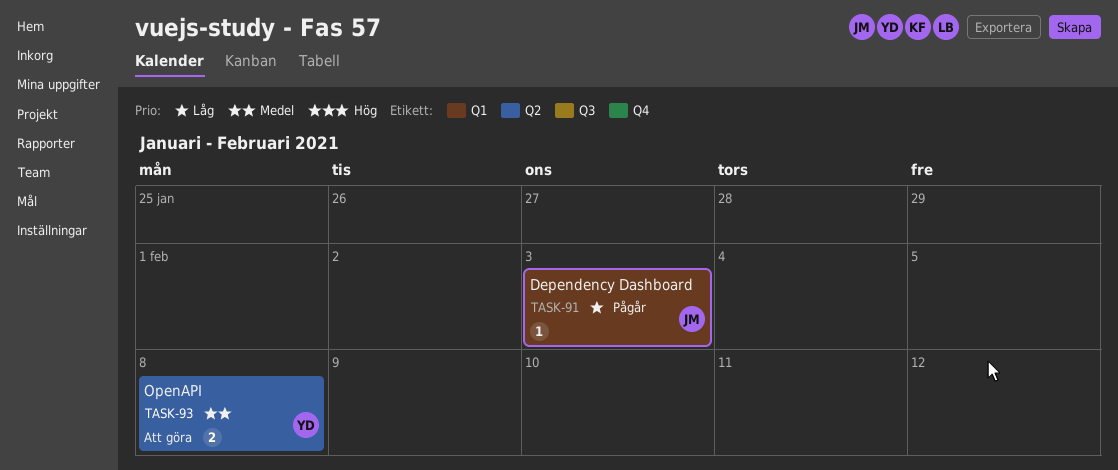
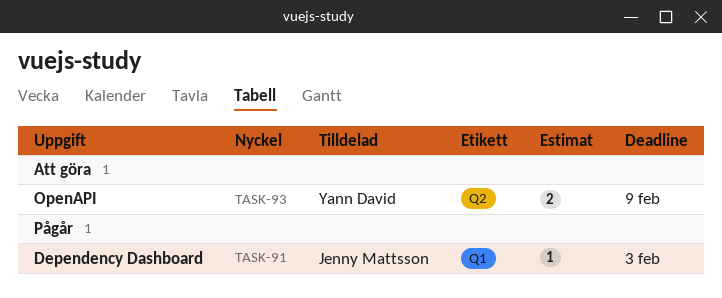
TASK-93, due: Feb 8 -> Feb 9

